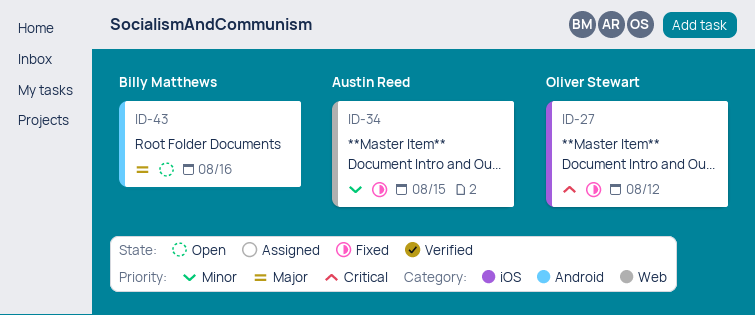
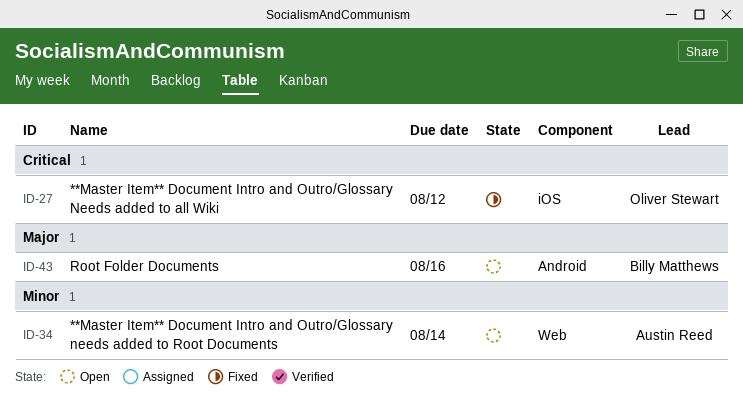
ID-34, status: Fixed -> Open
ID-34, due: Aug 15 -> Aug 14

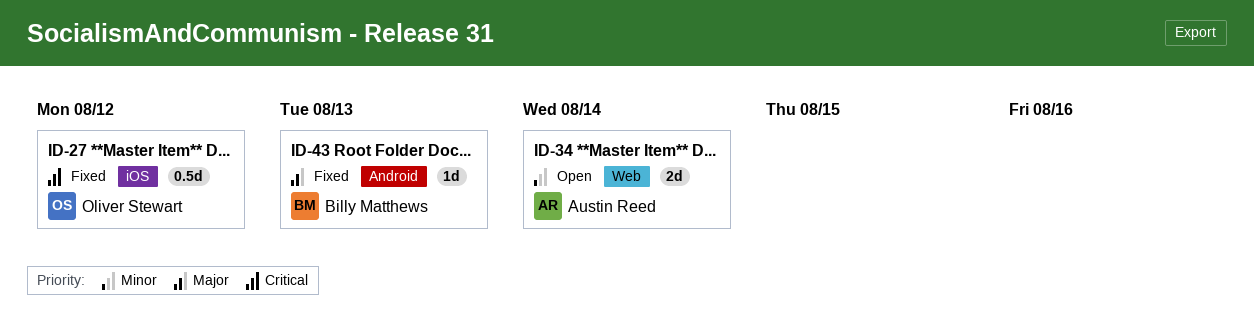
ID-43, status: Open -> Fixed
ID-43, due: Aug 16 -> Aug 13

